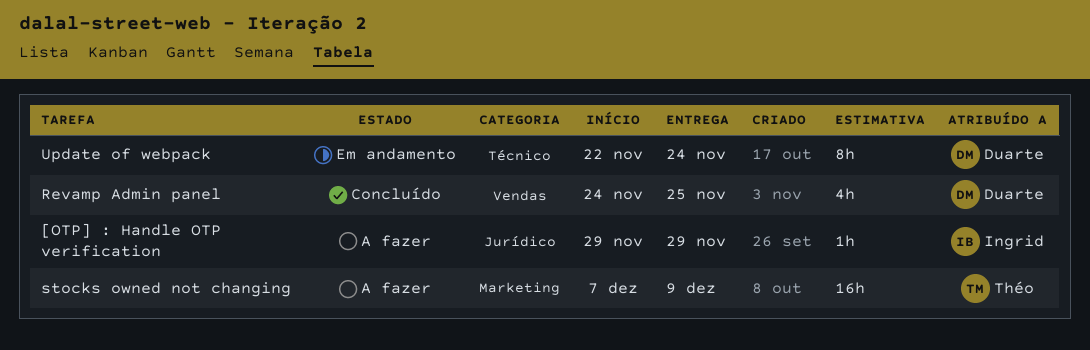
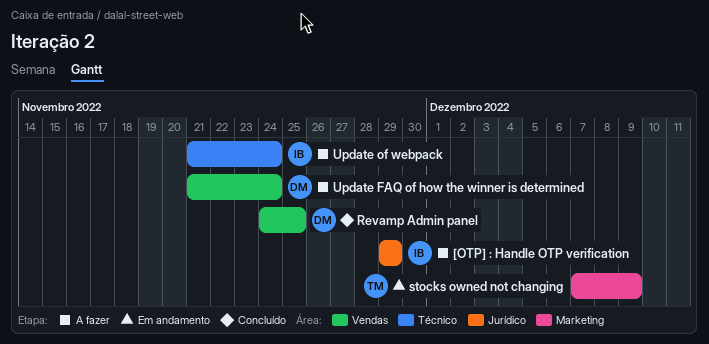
stocks owned not changing, status: A fazer -> Em andamento
Update FAQ of how the winner is determined: none -> present
Update of webpack, status: Em andamento -> A fazer
Update of webpack, owner: Duarte -> Ingrid
Update of webpack, start: Nov 22 -> Nov 21

